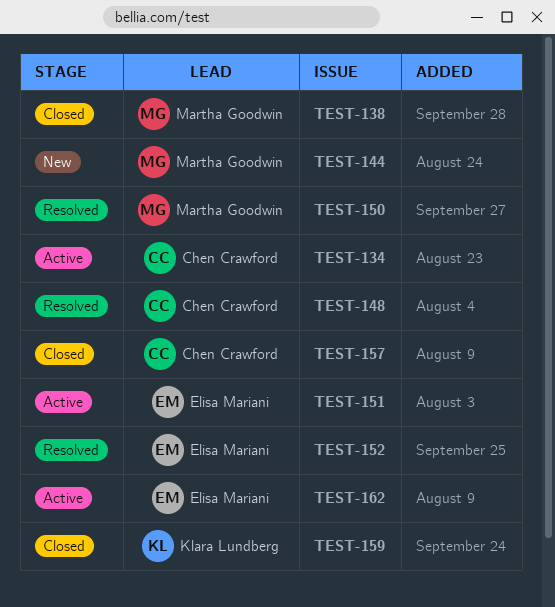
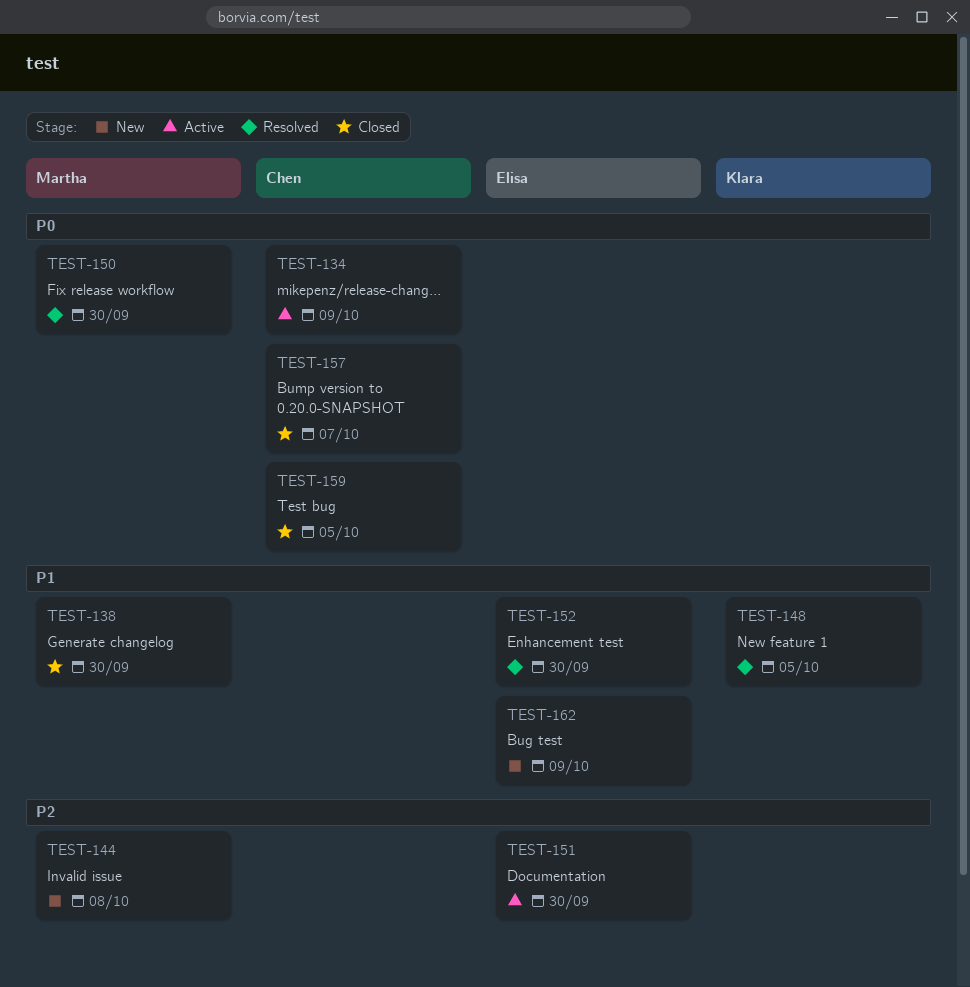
TEST-148, owner: Chen Crawford -> Klara Lundberg
TEST-159, owner: Klara Lundberg -> Chen Crawford
TEST-162, status: Active -> New

